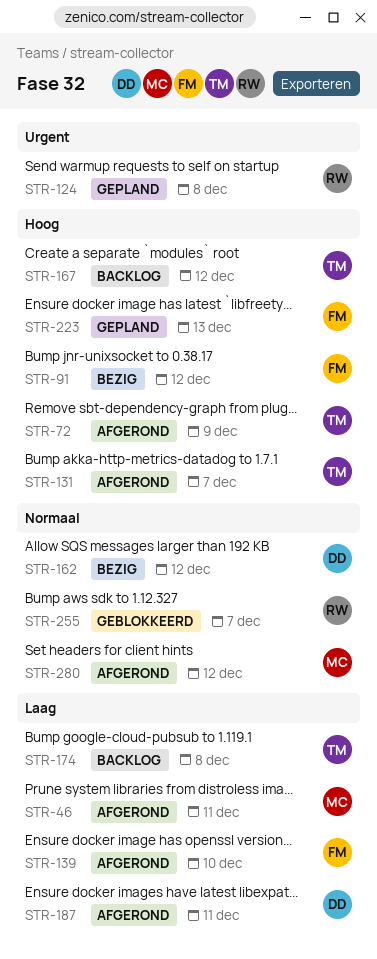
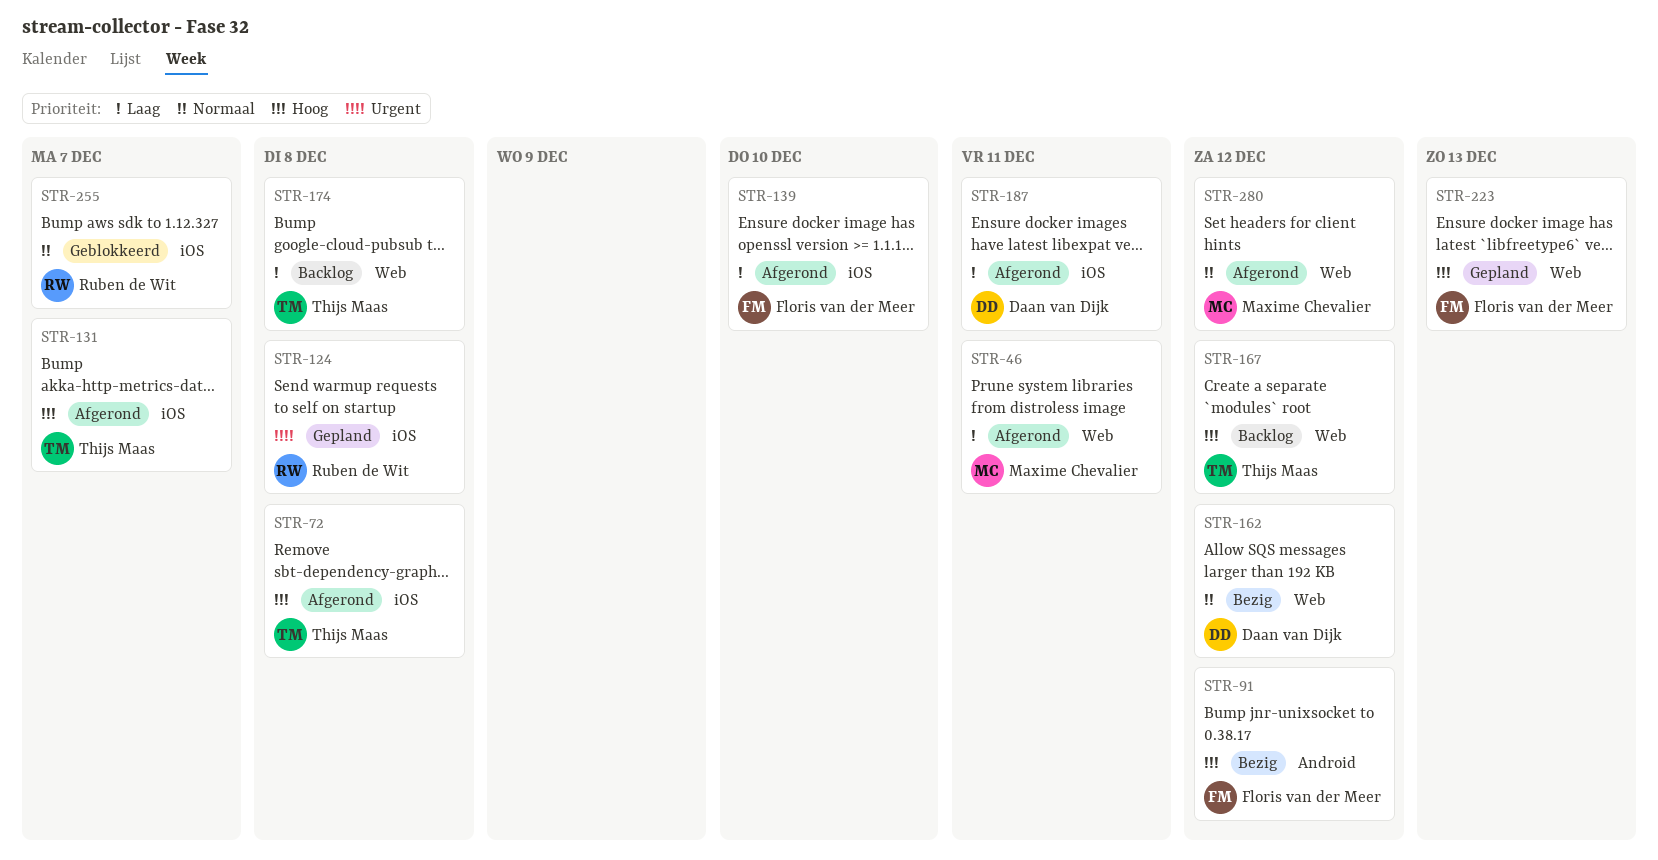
STR-72, due: Dec 9 -> Dec 8

